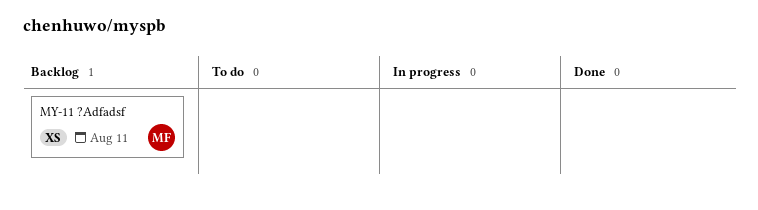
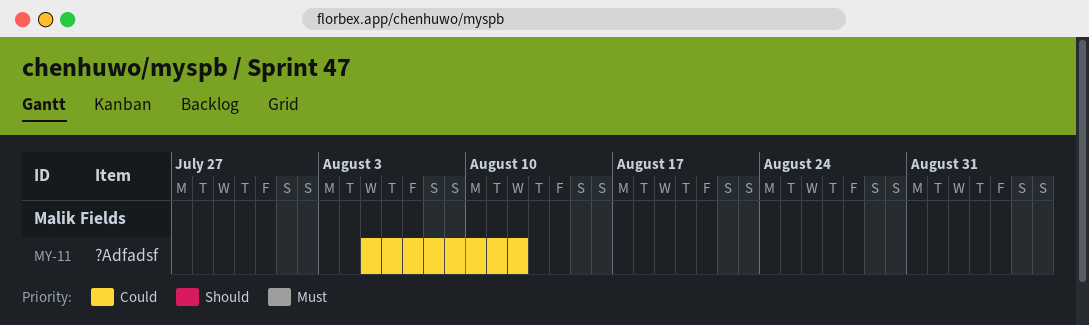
MY-11, due: Aug 11 -> Aug 12

